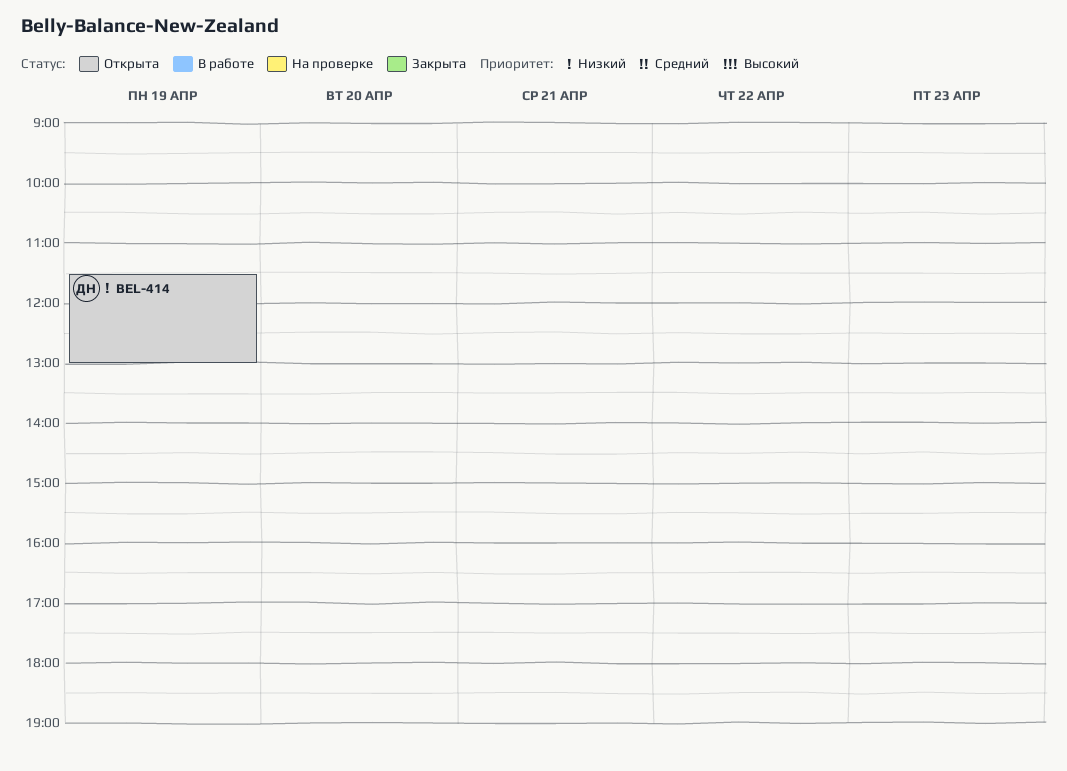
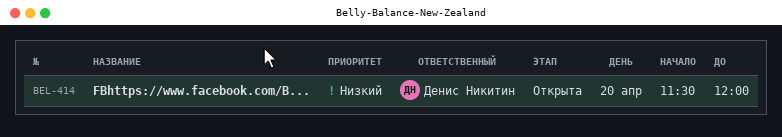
BEL-414, day: Apr 19 -> Apr 20
BEL-414, ends: 13:00 -> 12:00

